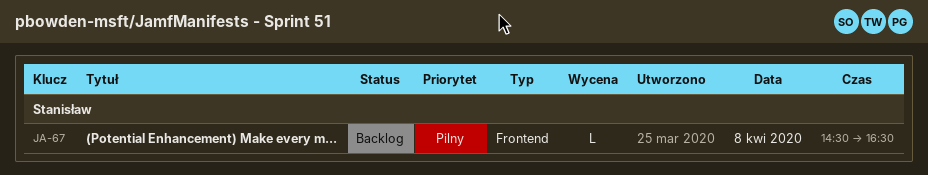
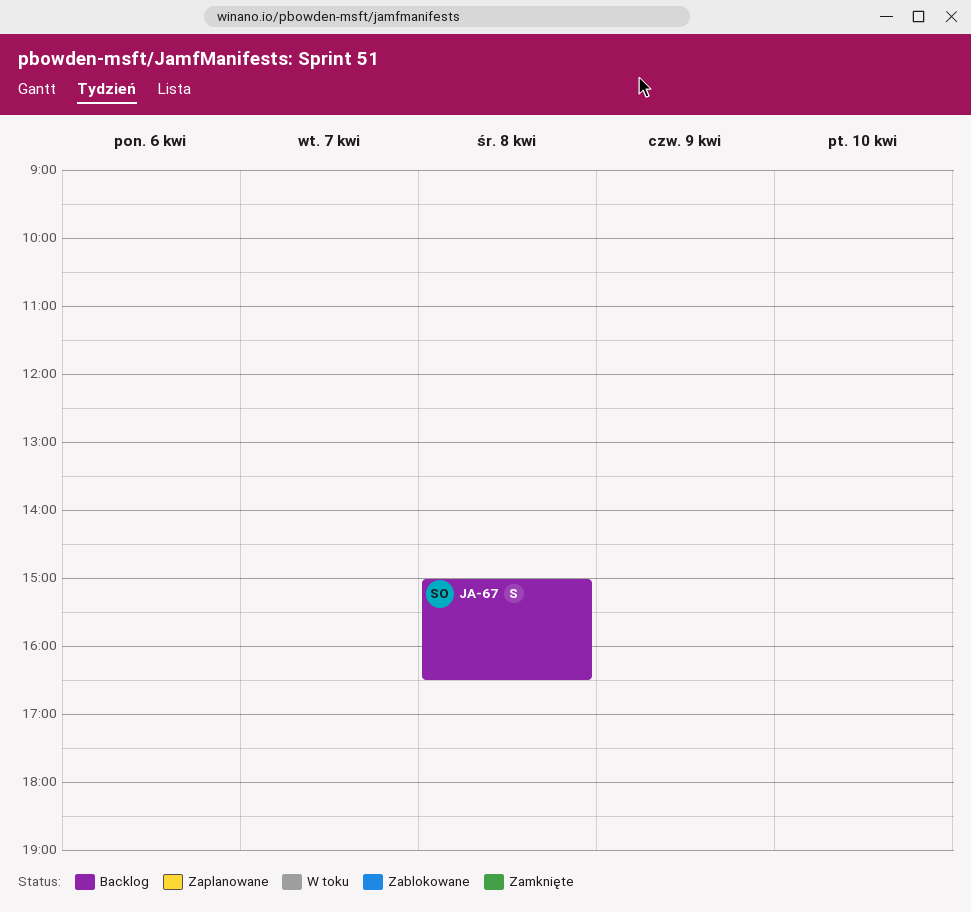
JA-67, estimate: L -> S
JA-67, begins: 14:30 -> 15:00

